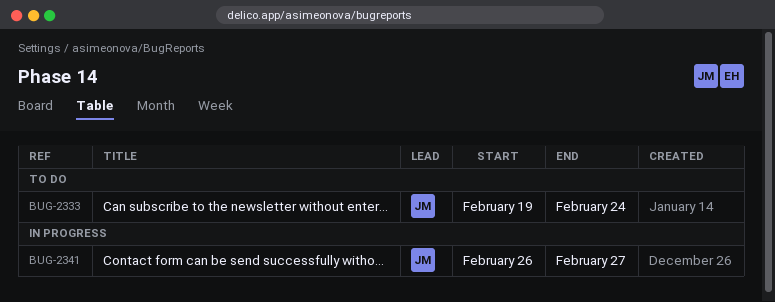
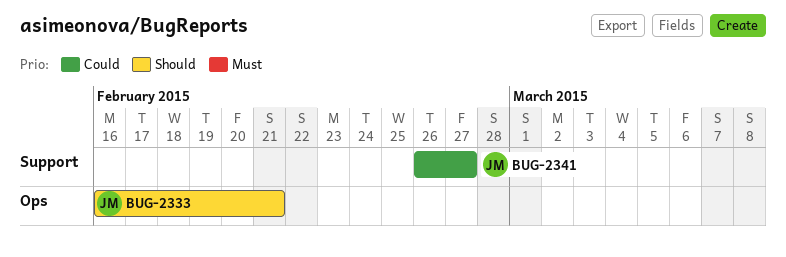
BUG-2333, start: Feb 19 -> Feb 16
BUG-2333, due: Feb 24 -> Feb 21

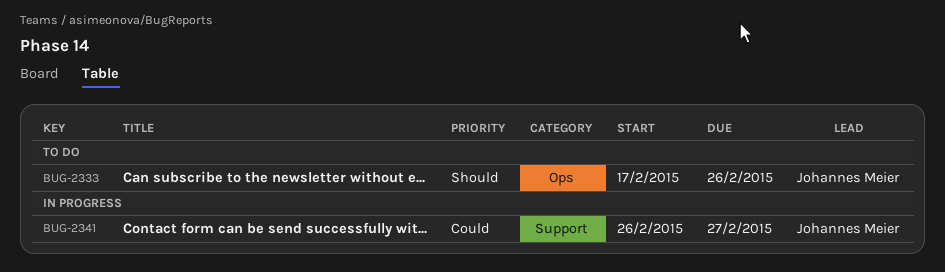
BUG-2333, start: Feb 16 -> Feb 17
BUG-2333, due: Feb 21 -> Feb 26

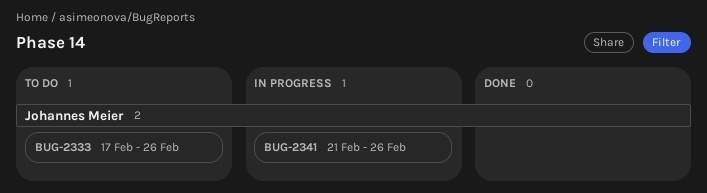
BUG-2341, start: Feb 26 -> Feb 21
BUG-2341, due: Feb 27 -> Feb 26

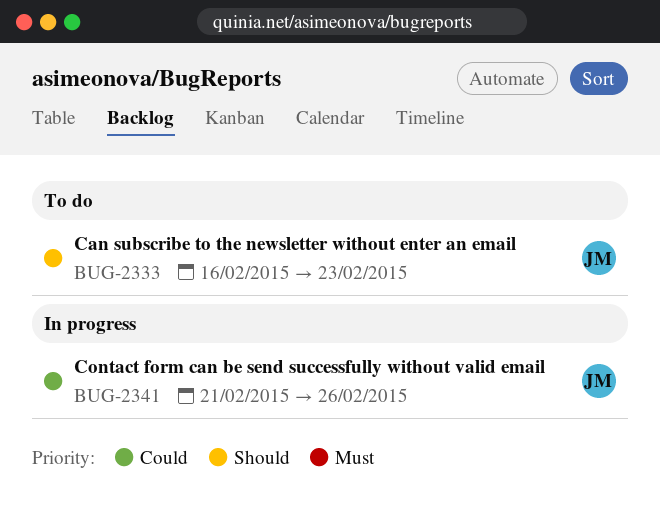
BUG-2333, start: Feb 17 -> Feb 16
BUG-2333, due: Feb 26 -> Feb 23

